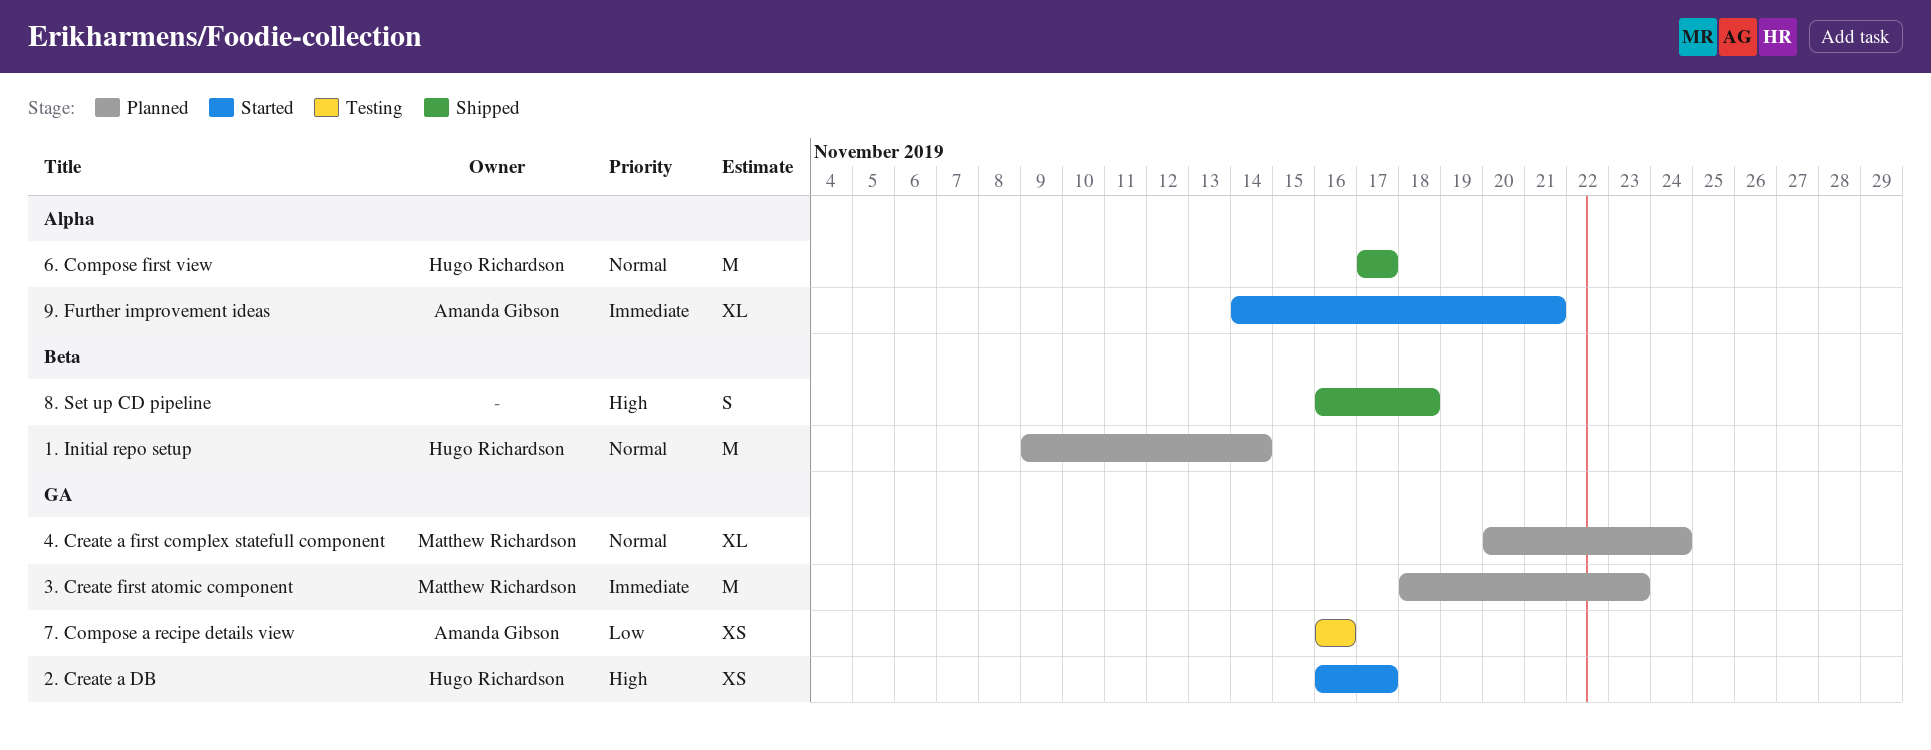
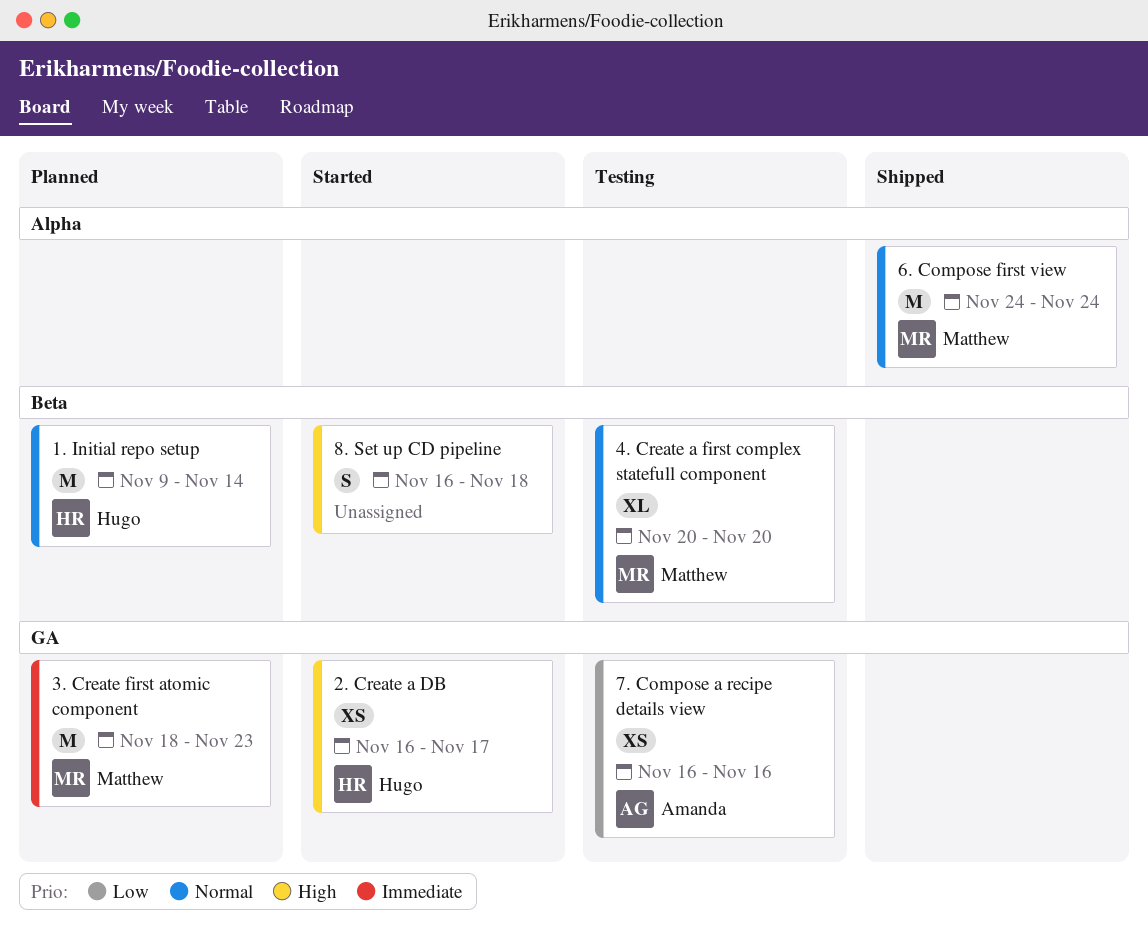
4. Create a first complex statefull component, status: Planned -> Testing
4. Create a first complex statefull component, label: GA -> Beta
4. Create a first complex statefull component, due: Nov 24 -> Nov 20
6. Compose first view, owner: Hugo Richardson -> Matthew Richardson
6. Compose first view, start: Nov 17 -> Nov 24
6. Compose first view, due: Nov 17 -> Nov 24
8. Set up CD pipeline, status: Shipped -> Started
9. Further improvement ideas: present -> none

